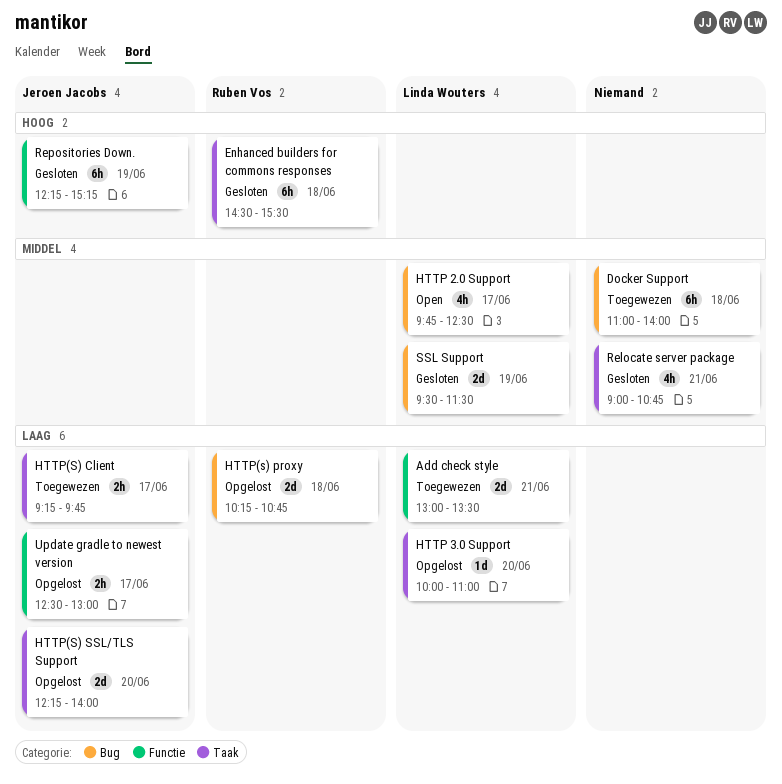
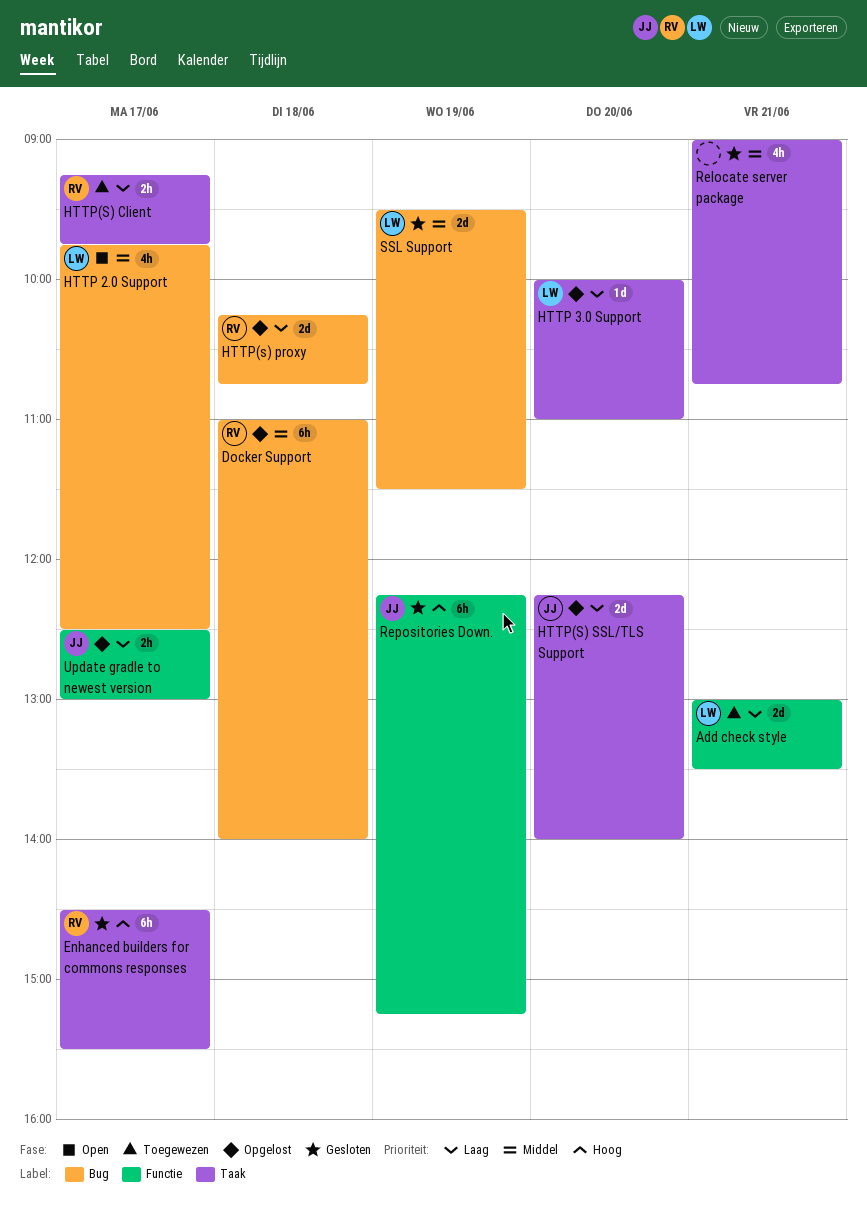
Docker Support, status: Toegewezen -> Opgelost
Docker Support, owner: none -> Ruben Vos
Enhanced builders for commons responses, day: Jun 18 -> Jun 17
HTTP(S) Client, owner: Jeroen Jacobs -> Ruben Vos

